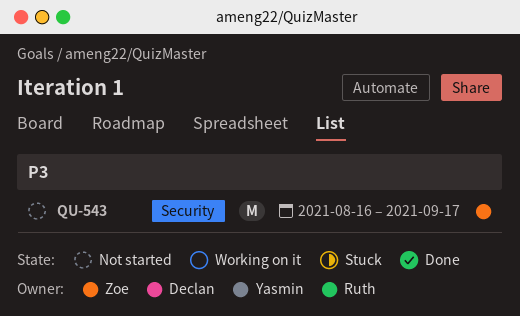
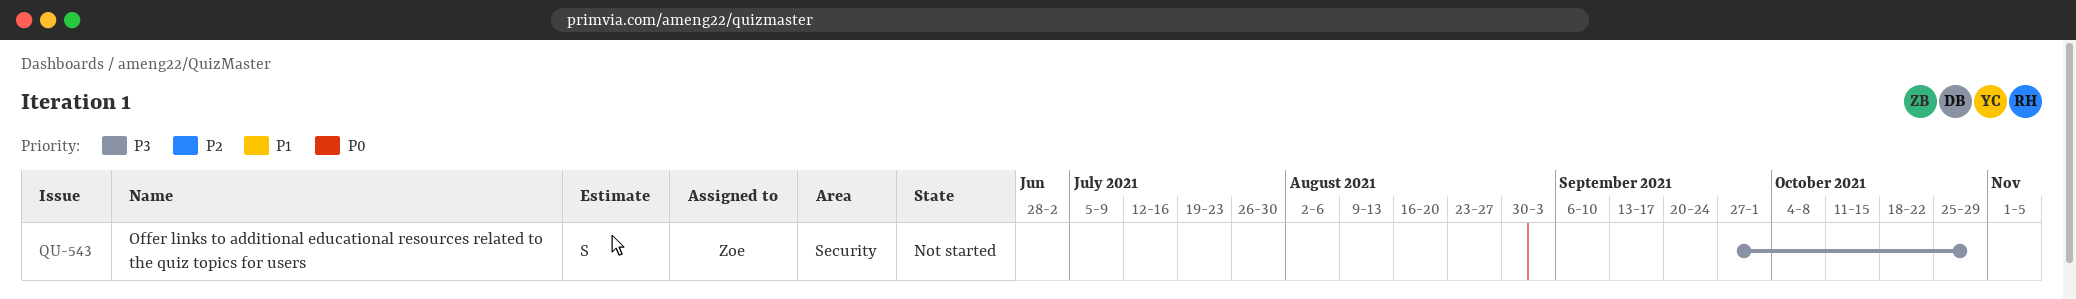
QU-543, estimate: M -> S
QU-543, start: Aug 16 -> Sep 27
QU-543, due: Sep 17 -> Oct 29

